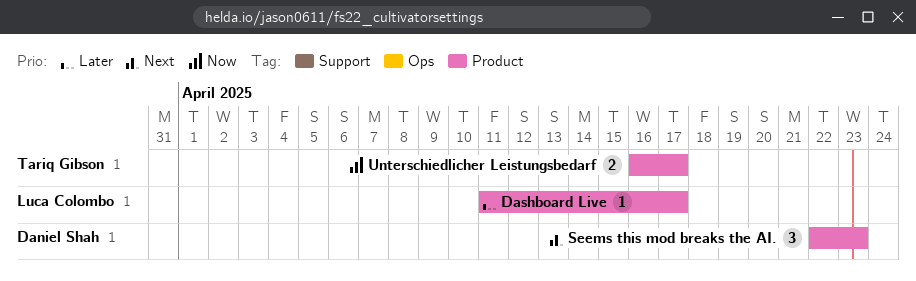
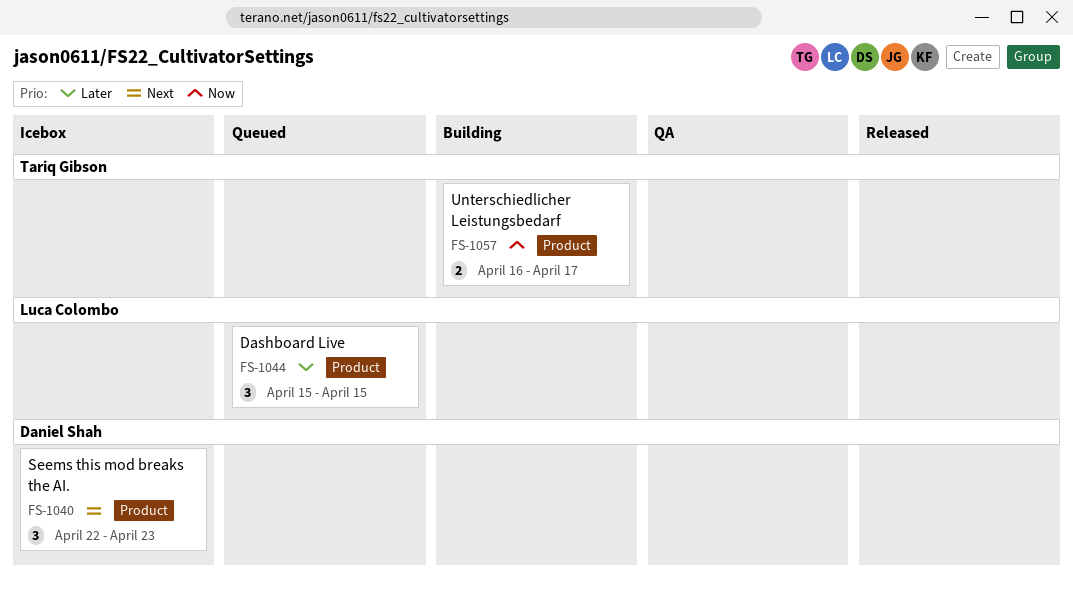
Dashboard Live, estimate: 1 -> 3
Dashboard Live, start: Apr 11 -> Apr 15
Dashboard Live, due: Apr 17 -> Apr 15

